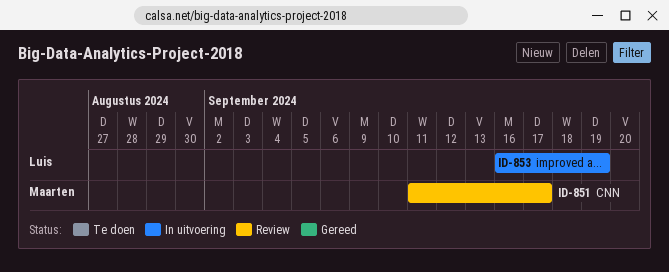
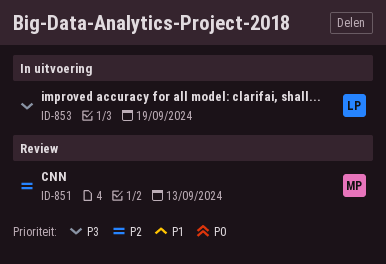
ID-851, due: Sep 17 -> Sep 13

